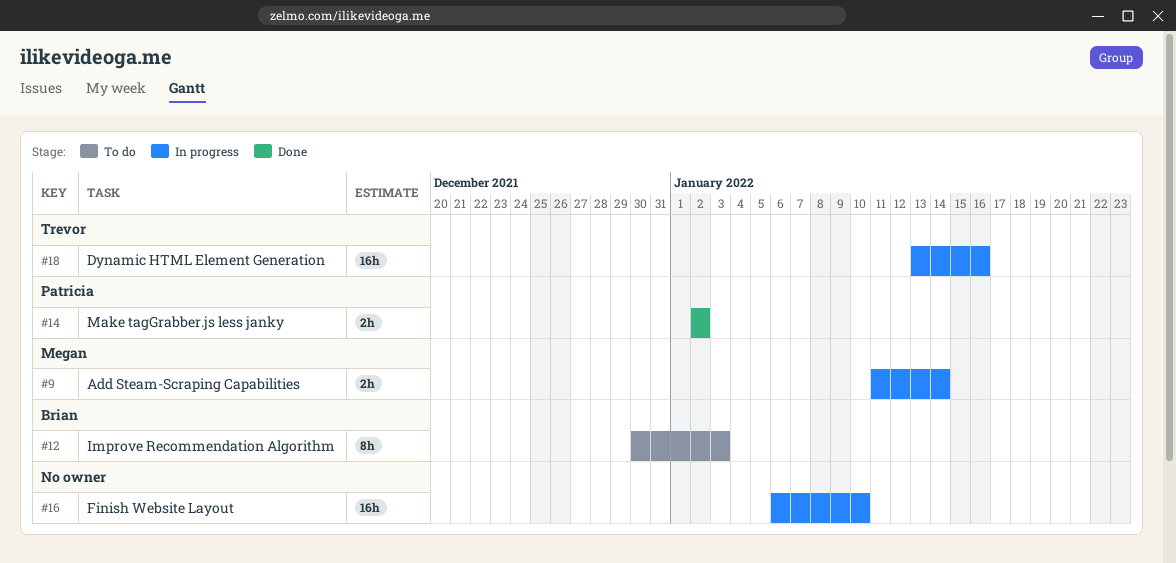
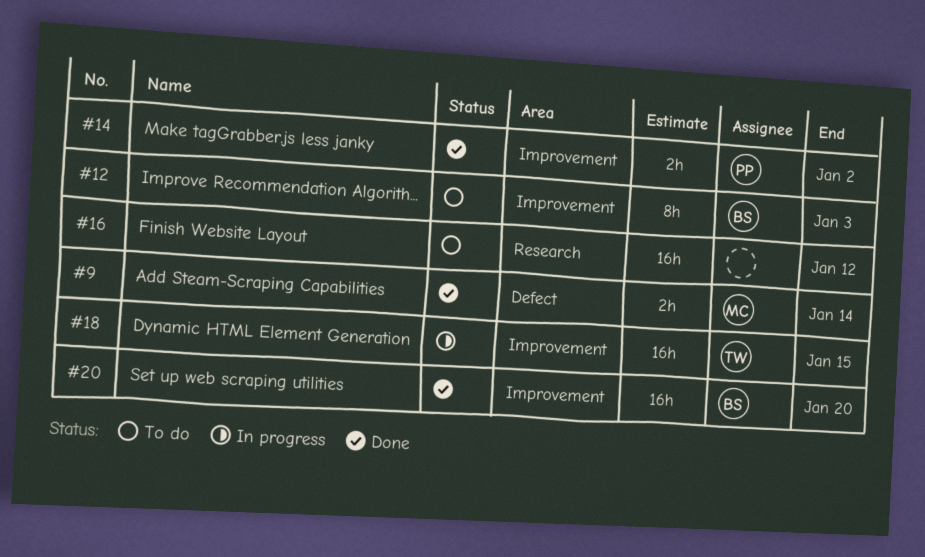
#9, status: In progress -> Done
#16, status: In progress -> To do
#16, due: Jan 10 -> Jan 12
#18, due: Jan 16 -> Jan 15
#20: none -> present

